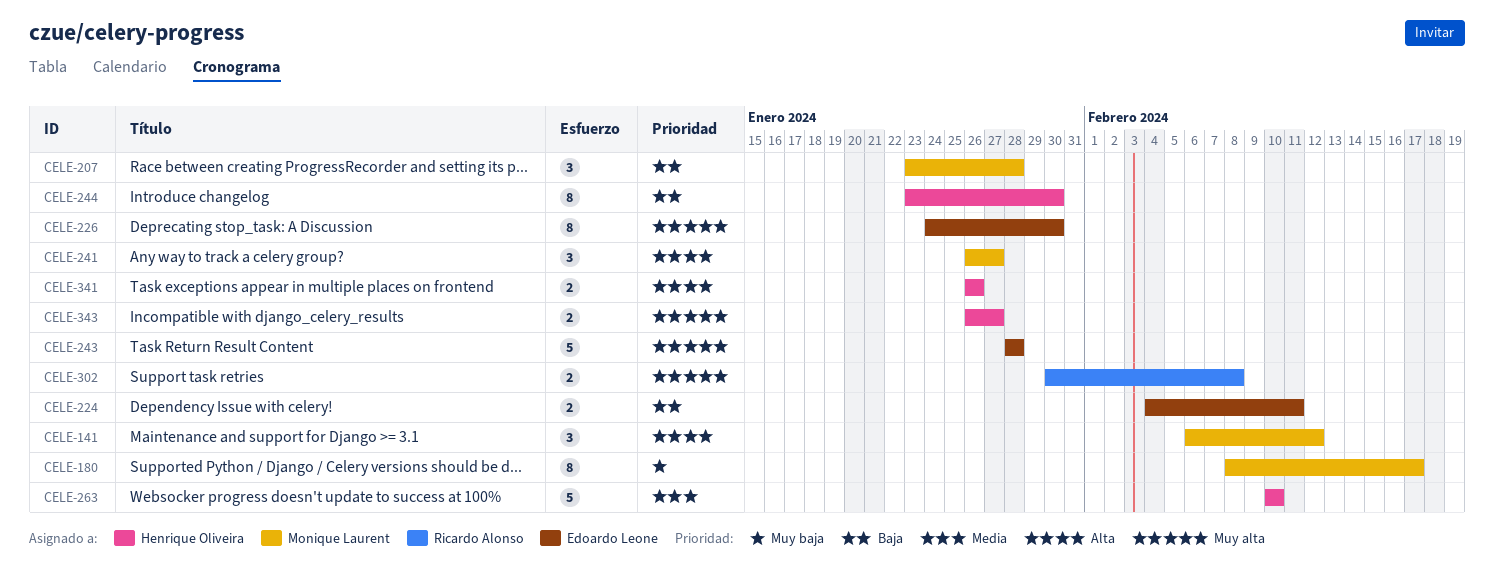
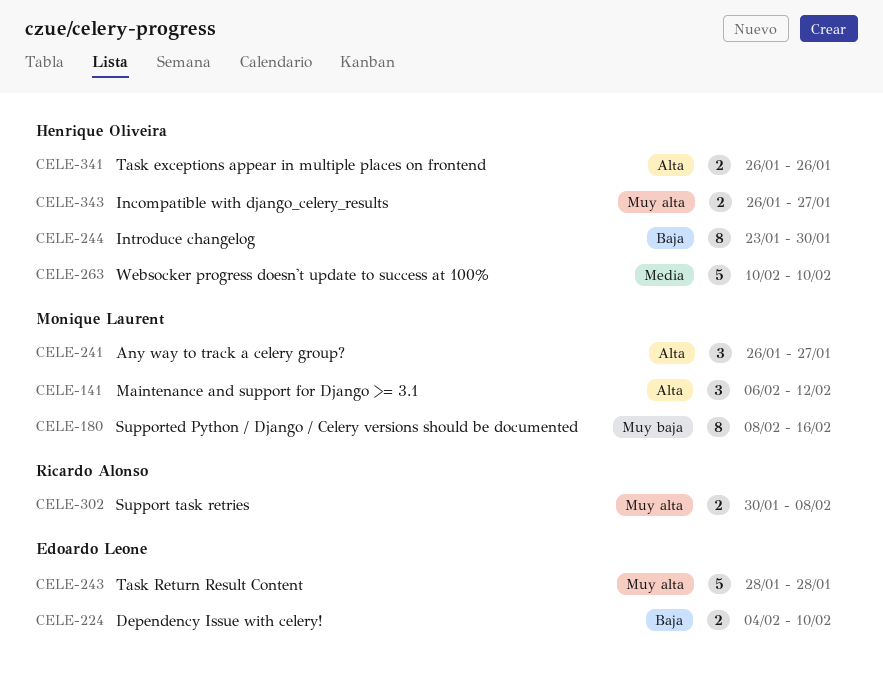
CELE-180, due: Feb 17 -> Feb 16
CELE-207: present -> none
CELE-224, due: Feb 11 -> Feb 10
CELE-226: present -> none

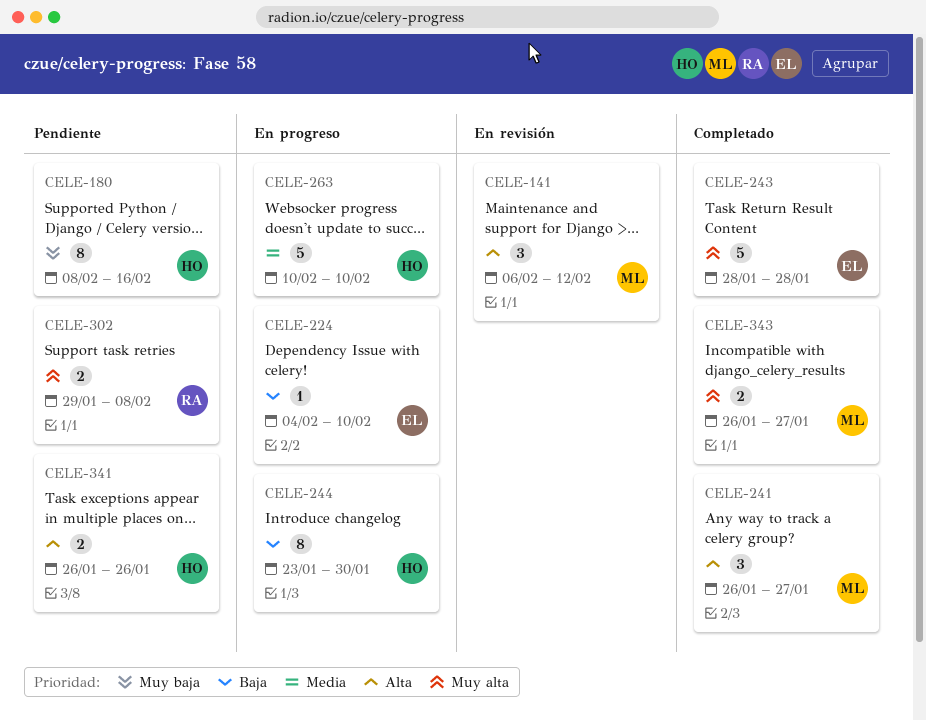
CELE-180, owner: Monique Laurent -> Henrique Oliveira
CELE-224, estimate: 2 -> 1
CELE-302, start: Jan 30 -> Jan 29
CELE-343, owner: Henrique Oliveira -> Monique Laurent

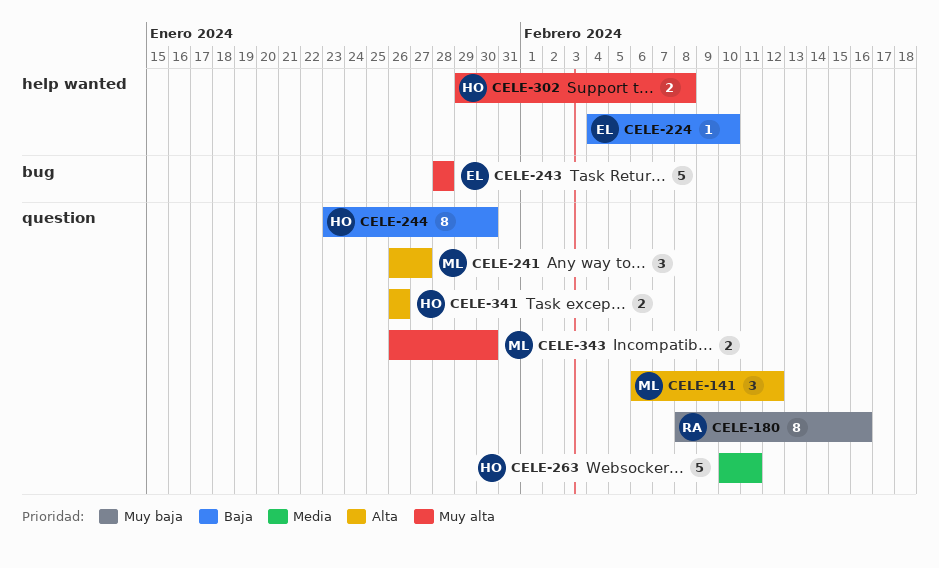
CELE-180, owner: HO -> RA
CELE-263, due: Feb 10 -> Feb 11
CELE-302, owner: RA -> HO
CELE-343, due: Jan 27 -> Jan 30

